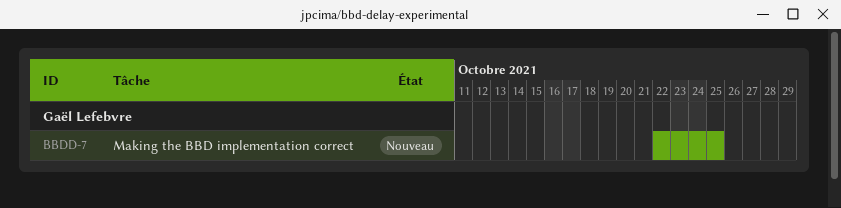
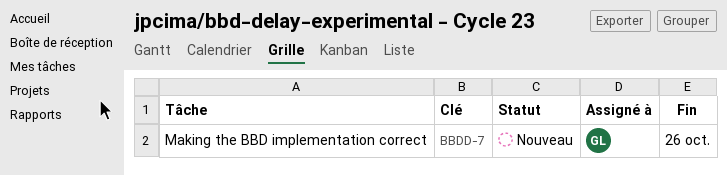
BBDD-7, due: Oct 25 -> Oct 26

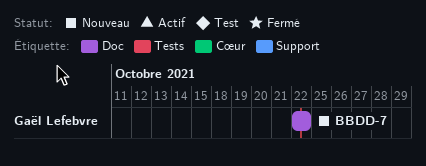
BBDD-7, due: Oct 26 -> Oct 22

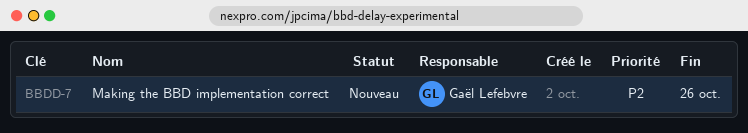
BBDD-7, due: Oct 22 -> Oct 26

